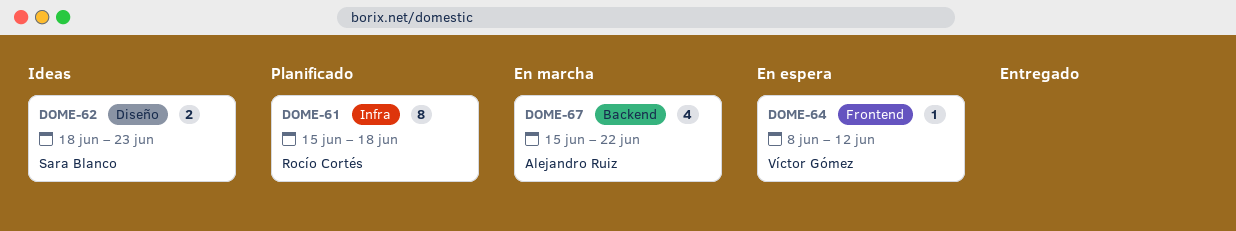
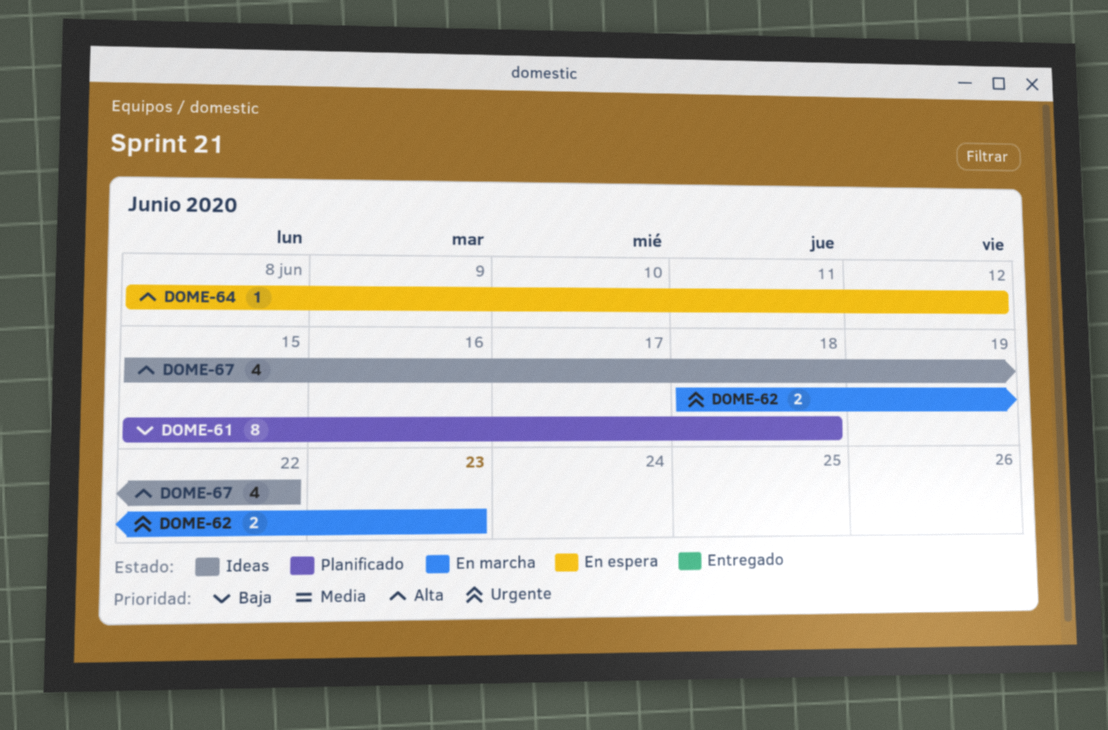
DOME-62, status: Ideas -> En marcha
DOME-67, status: En marcha -> Ideas

